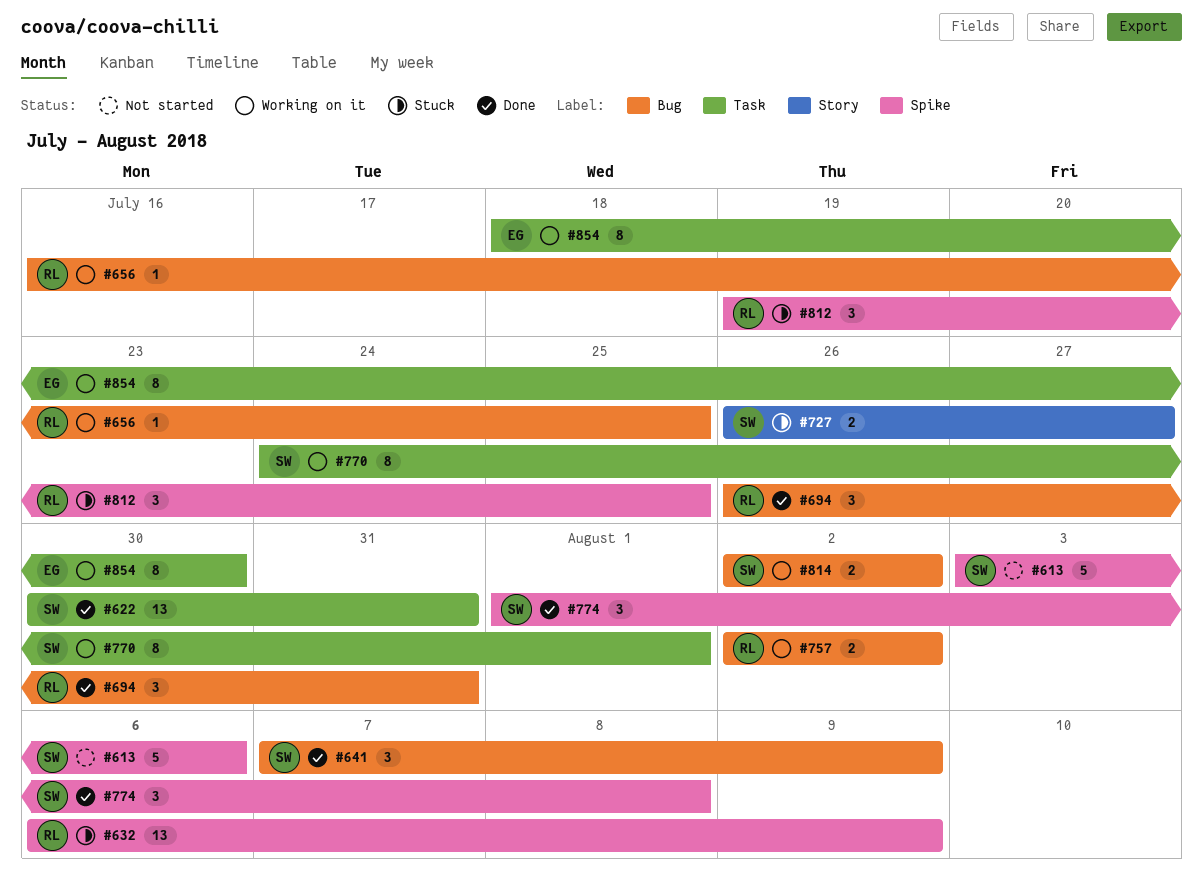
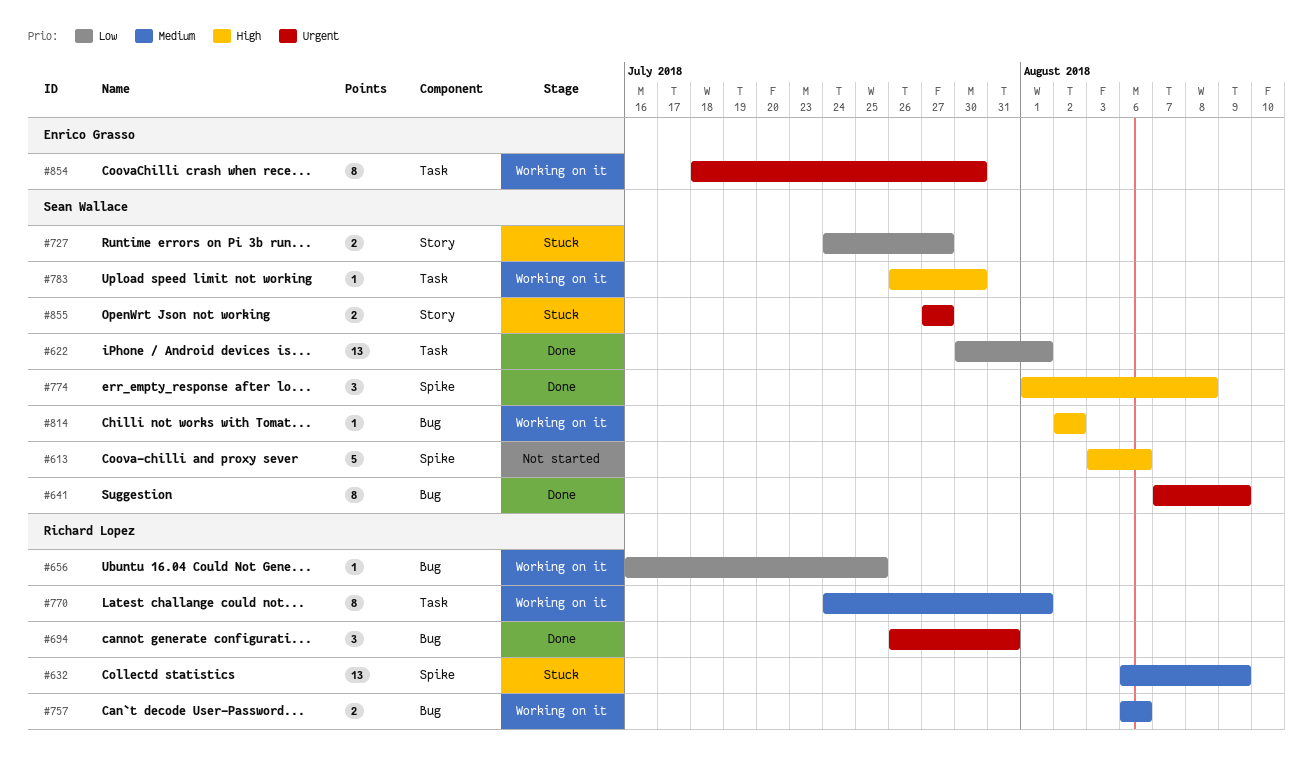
#622, due: Jul 31 -> Aug 1
#641, estimate: 3 -> 8
#727, start: Jul 26 -> Jul 24
#757, start: Aug 2 -> Aug 6
#757, due: Aug 2 -> Aug 6
#770, owner: Sean Wallace -> Richard Lopez
#783: none -> present
#812: present -> none
#814, estimate: 2 -> 1
#855: none -> present

